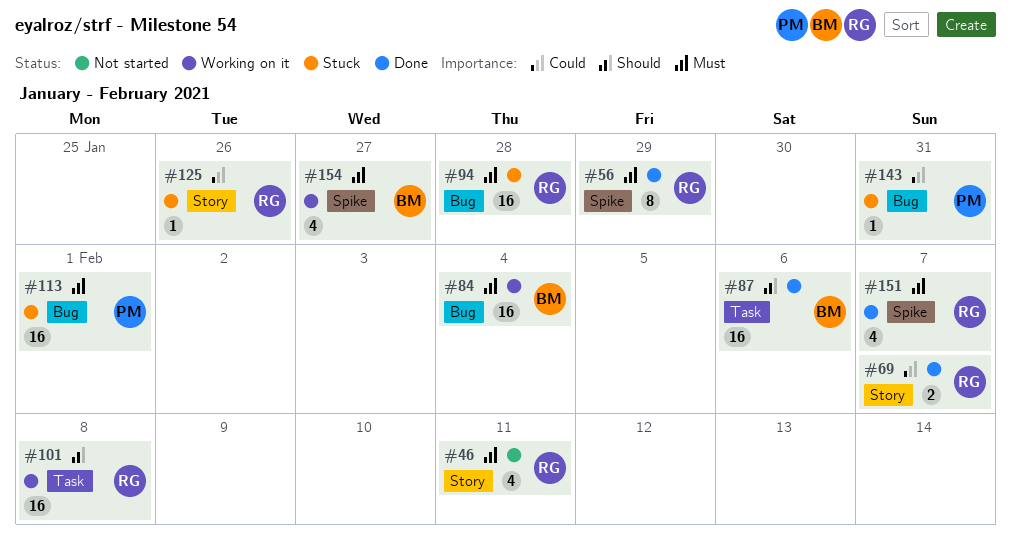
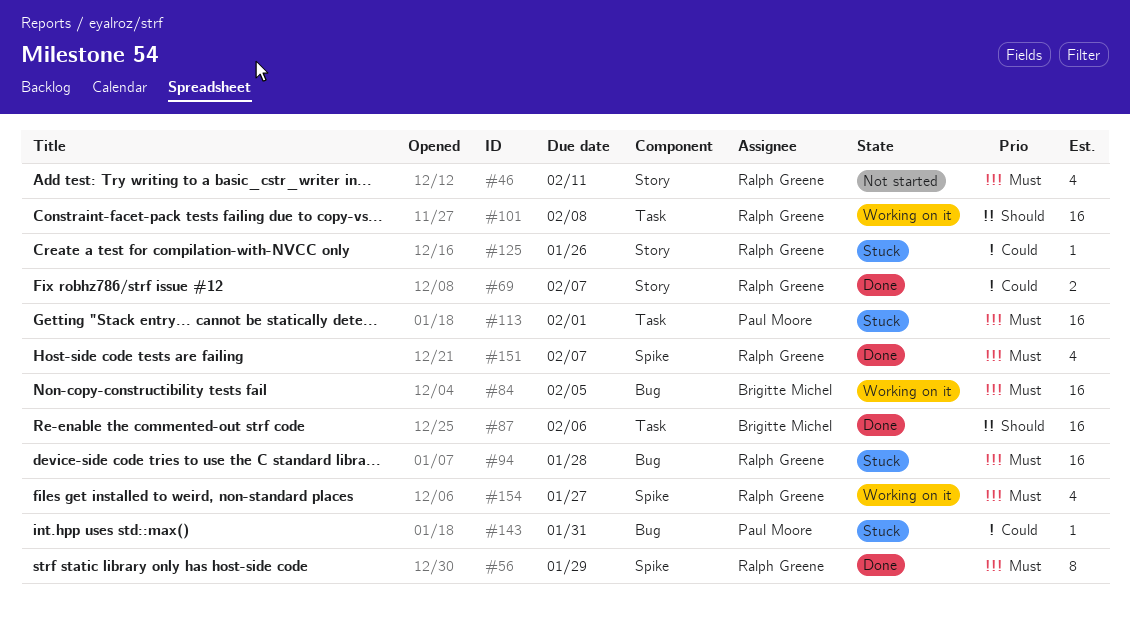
#84, due: Feb 4 -> Feb 5
#113, label: Bug -> Task
#154, owner: Brigitte Michel -> Ralph Greene

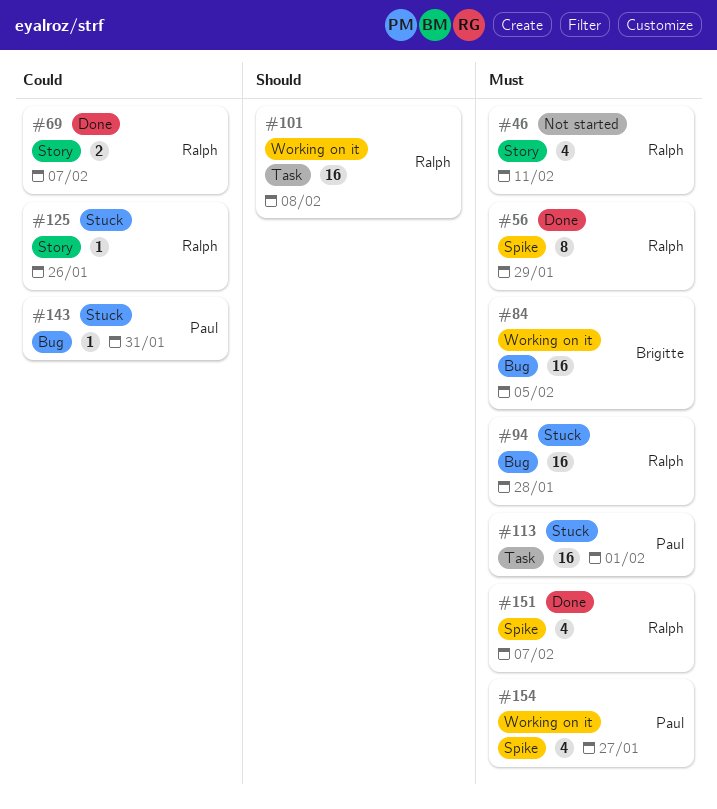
#87: present -> none
#154, owner: Ralph Greene -> Paul Moore

